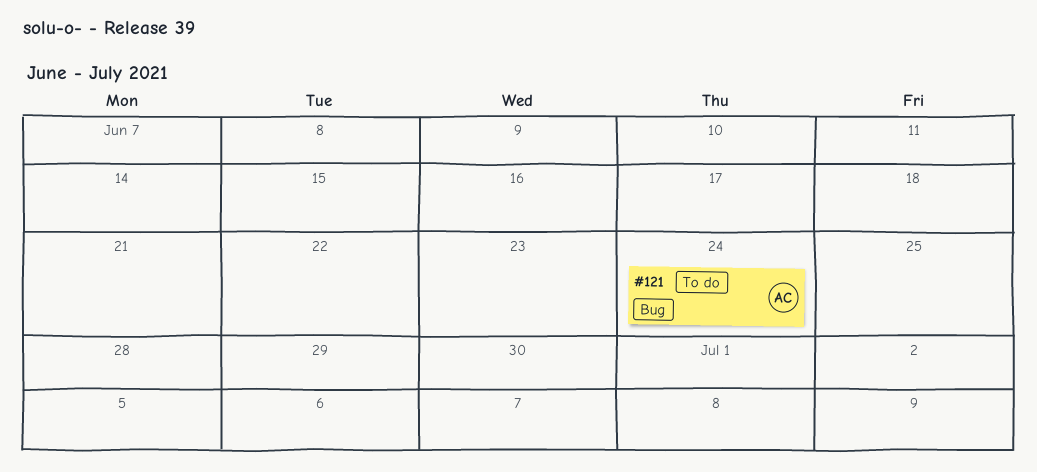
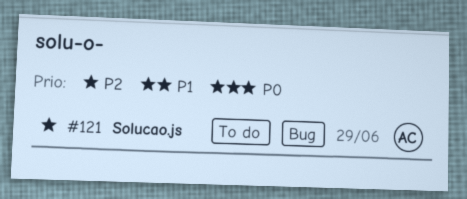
#121, due: Jun 24 -> Jun 29

